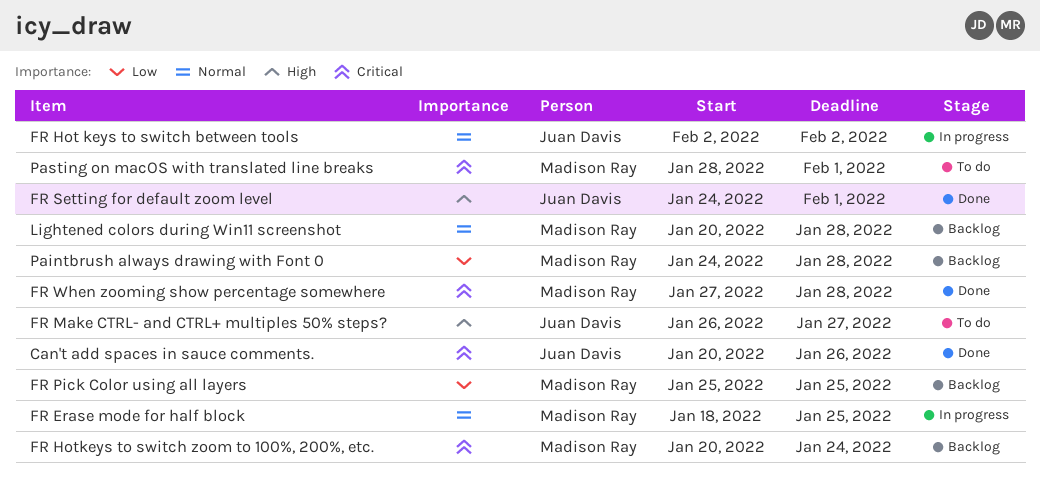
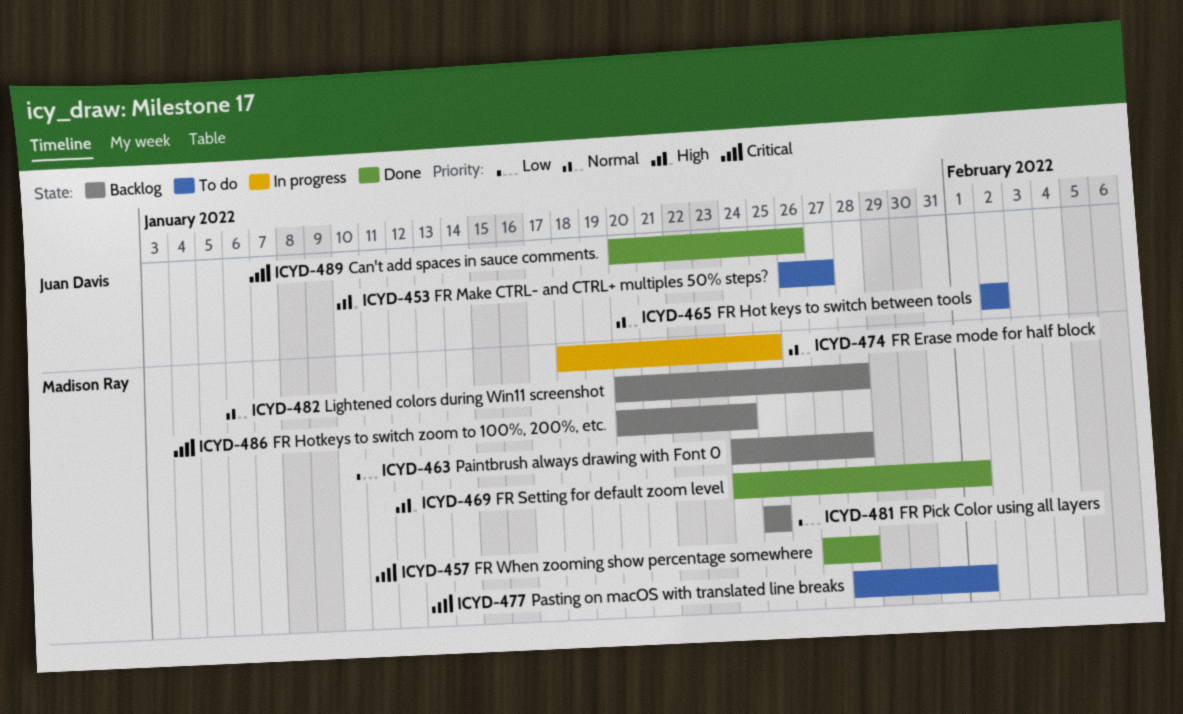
FR Hot keys to switch between tools, status: In progress -> To do
FR Setting for default zoom level, owner: Juan Davis -> Madison Ray

